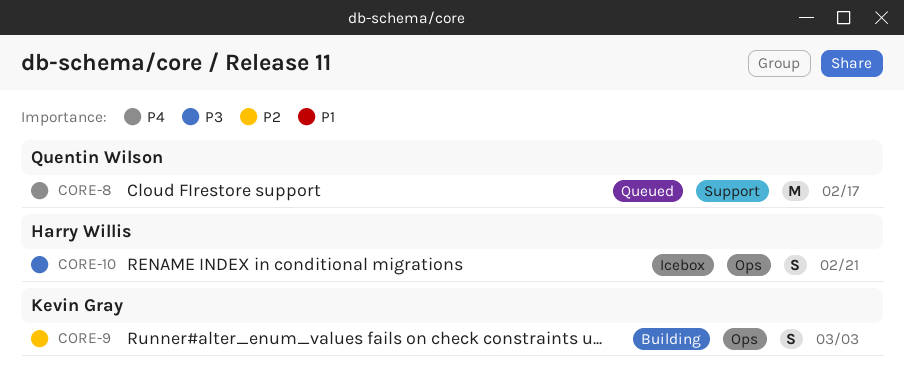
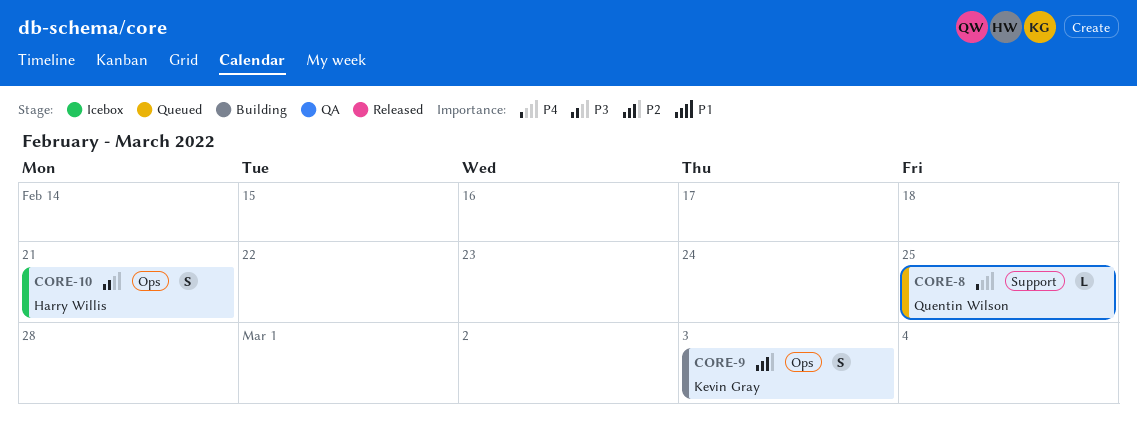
CORE-8, estimate: M -> L
CORE-8, due: Feb 17 -> Feb 25

